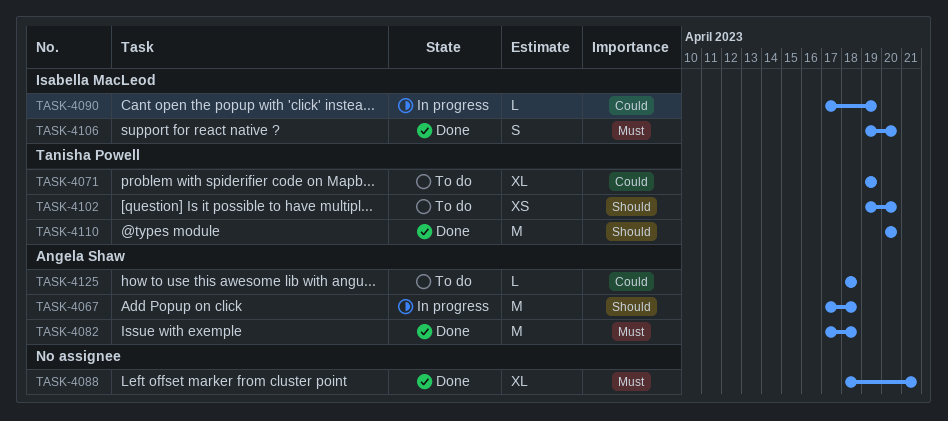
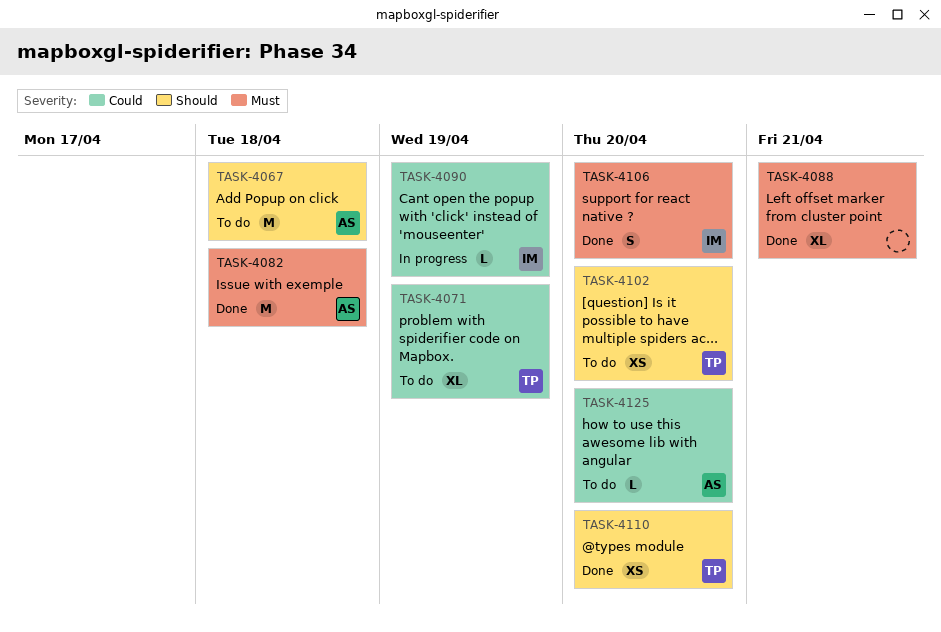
TASK-4067, status: In progress -> To do
TASK-4110, estimate: M -> XS
TASK-4125, due: Apr 18 -> Apr 20

